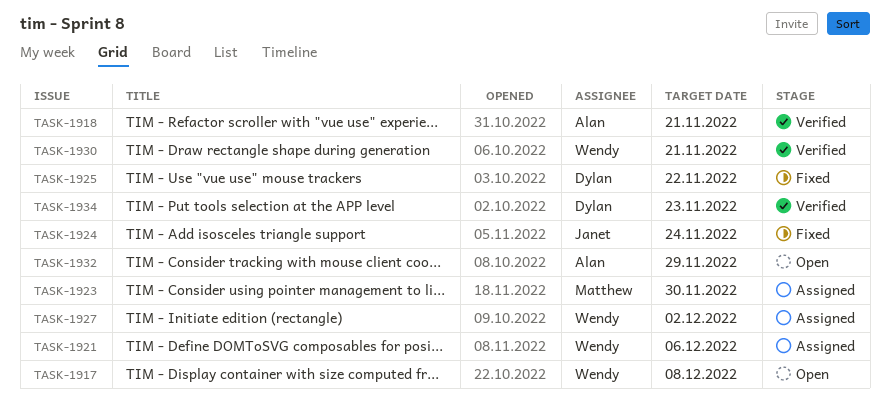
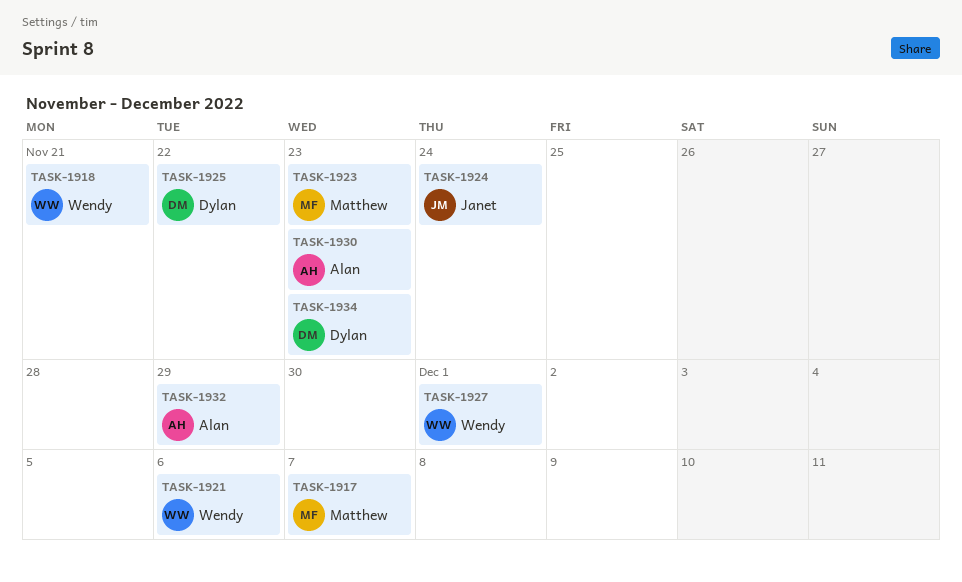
TASK-1917, owner: Wendy -> Matthew
TASK-1917, due: Dec 8 -> Dec 7
TASK-1918, owner: Alan -> Wendy
TASK-1923, due: Nov 30 -> Nov 23
TASK-1927, due: Dec 2 -> Dec 1
TASK-1930, owner: Wendy -> Alan
TASK-1930, due: Nov 21 -> Nov 23

